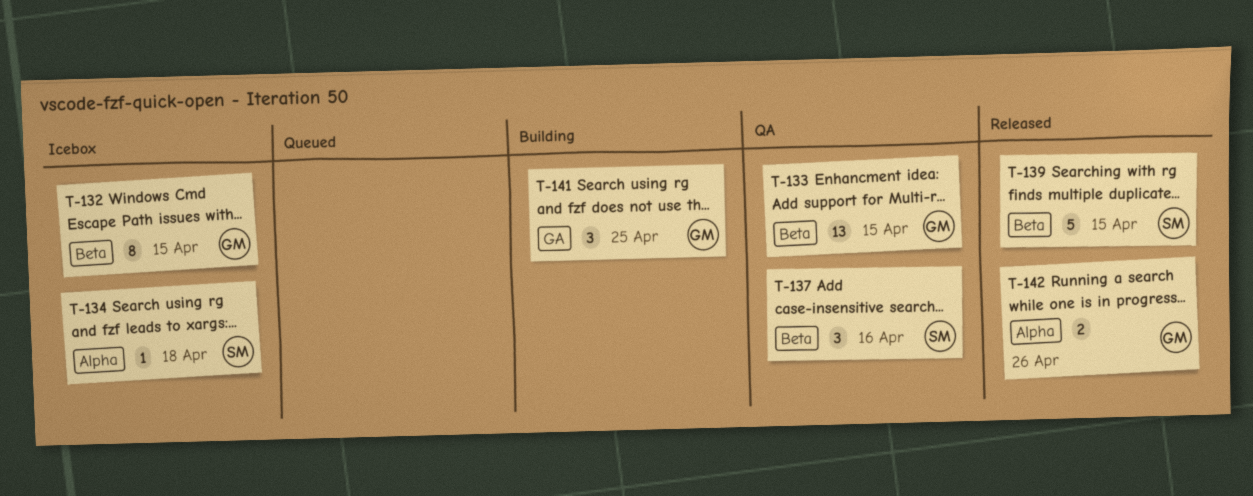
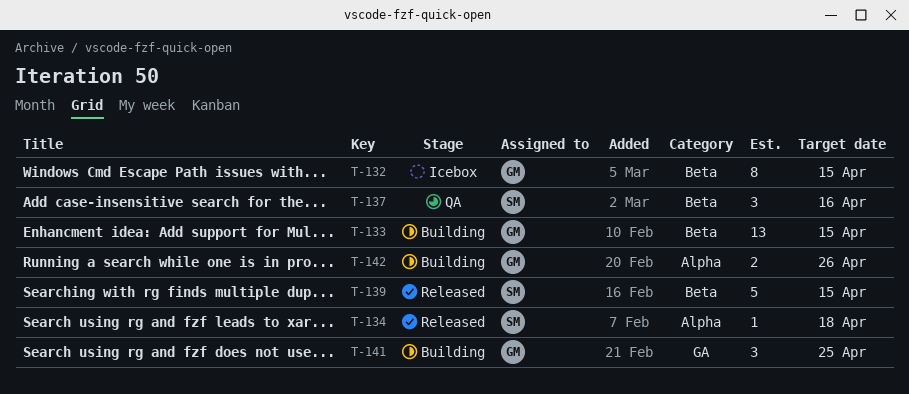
T-133, status: QA -> Building
T-134, status: Icebox -> Released
T-142, status: Released -> Building

